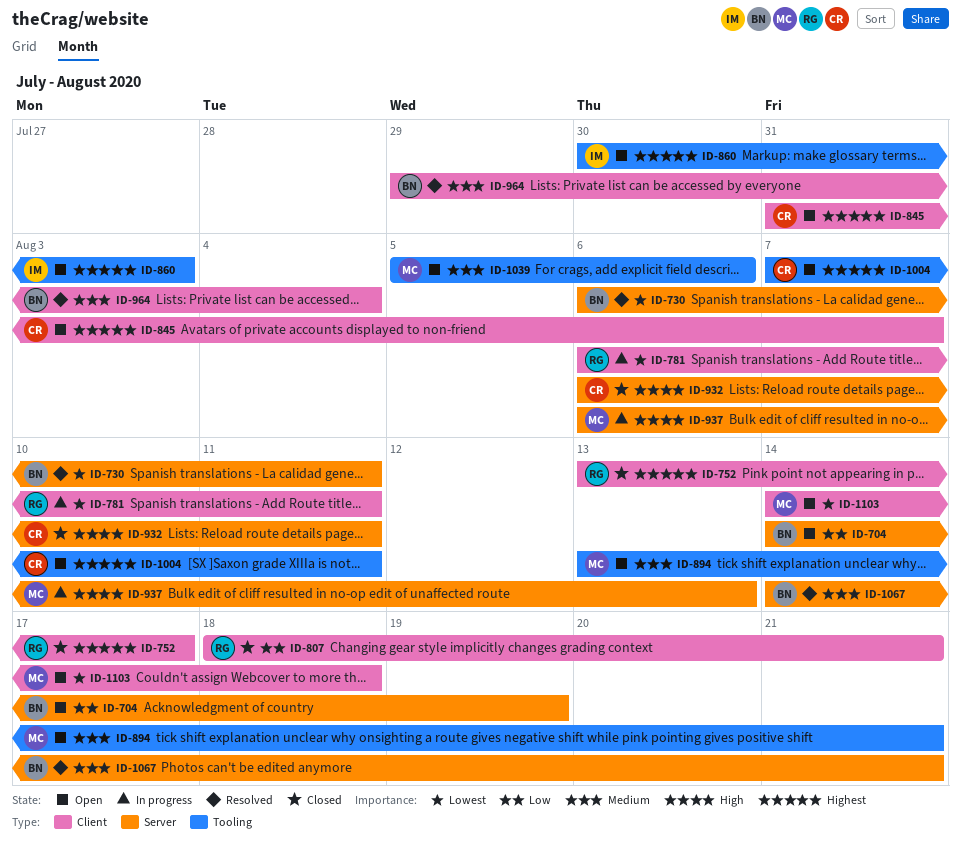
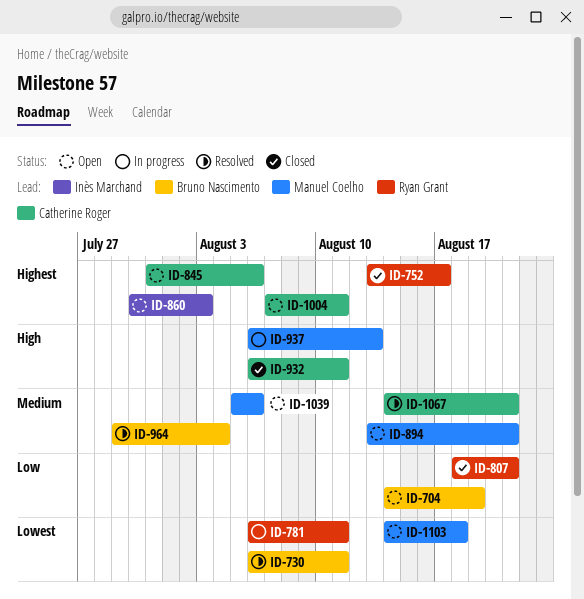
ID-845, due: Aug 7 -> Aug 6
ID-1067, owner: Bruno Nascimento -> Catherine Roger

